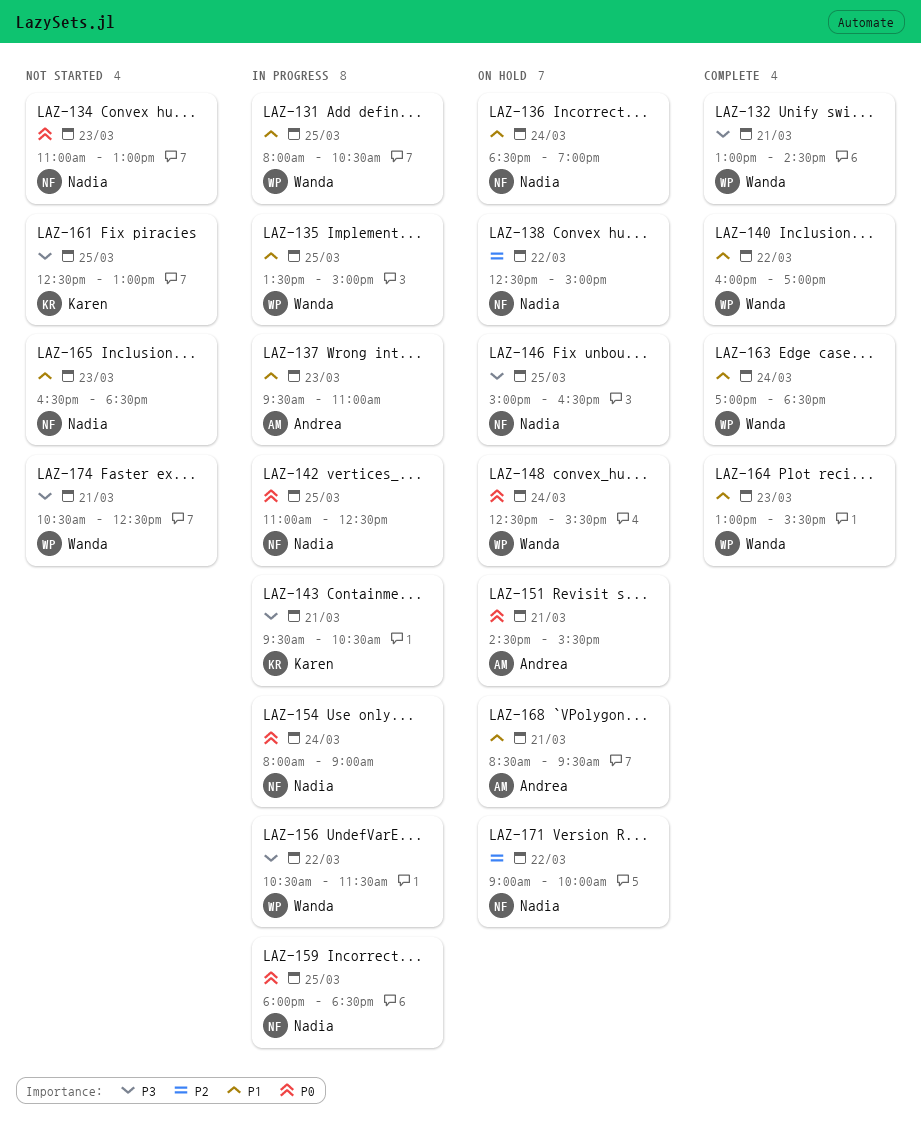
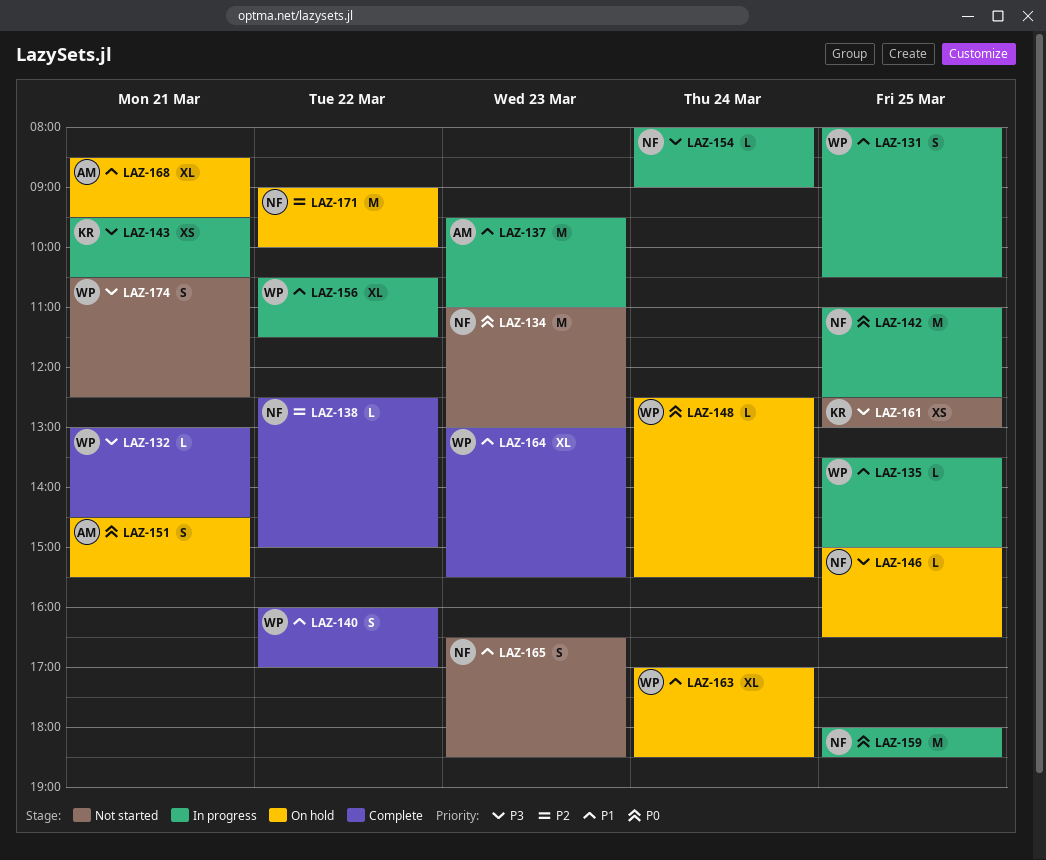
LAZ-136: present -> none
LAZ-138, status: On hold -> Complete
LAZ-154, priority: P0 -> P3
LAZ-156, priority: P3 -> P1
LAZ-163, status: Complete -> On hold

